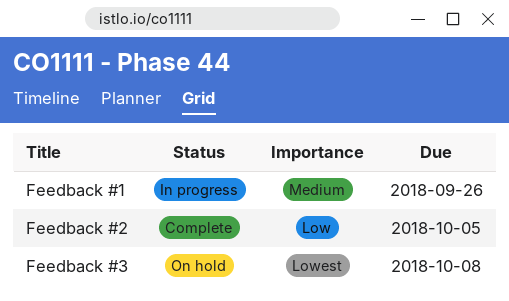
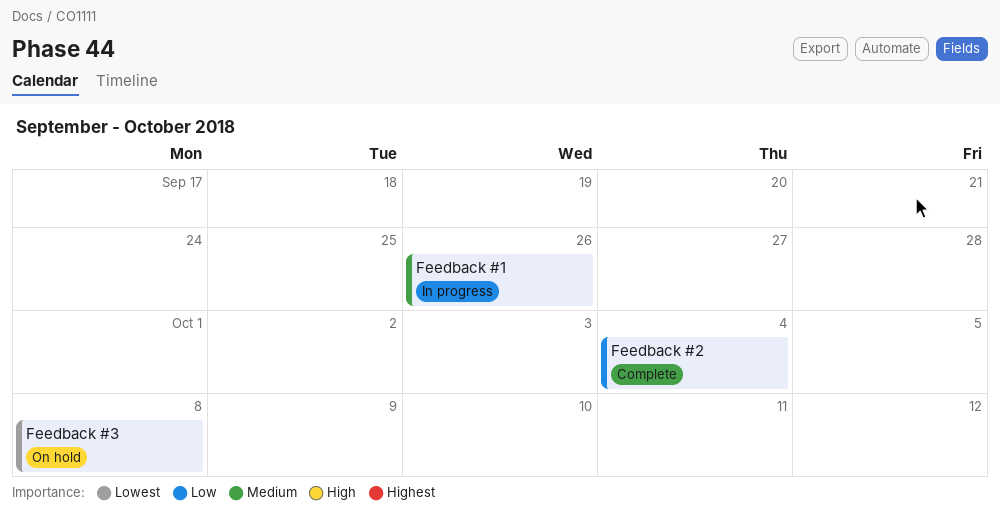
Feedback #2, due: Oct 5 -> Oct 4

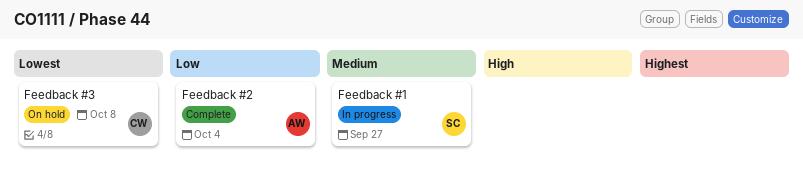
Feedback #1, due: Sep 26 -> Sep 27

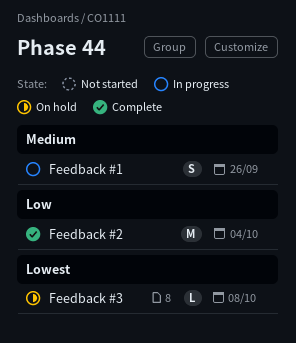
Feedback #1, due: Sep 27 -> Sep 26

